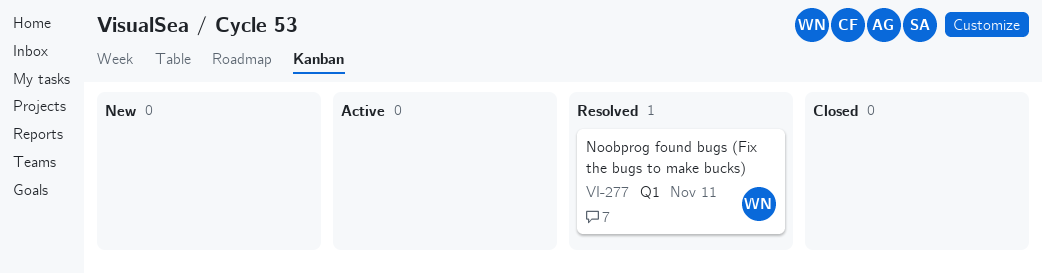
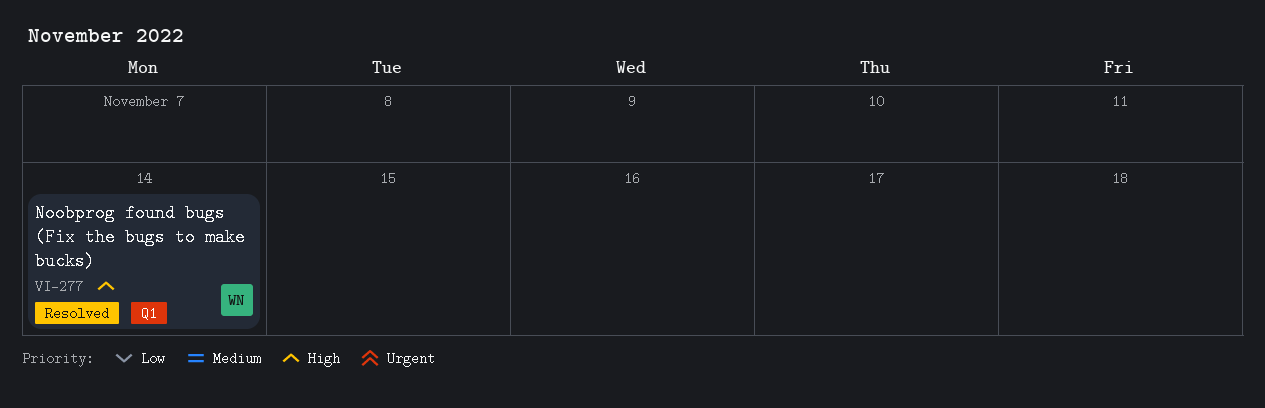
VI-277, due: Nov 11 -> Nov 14

